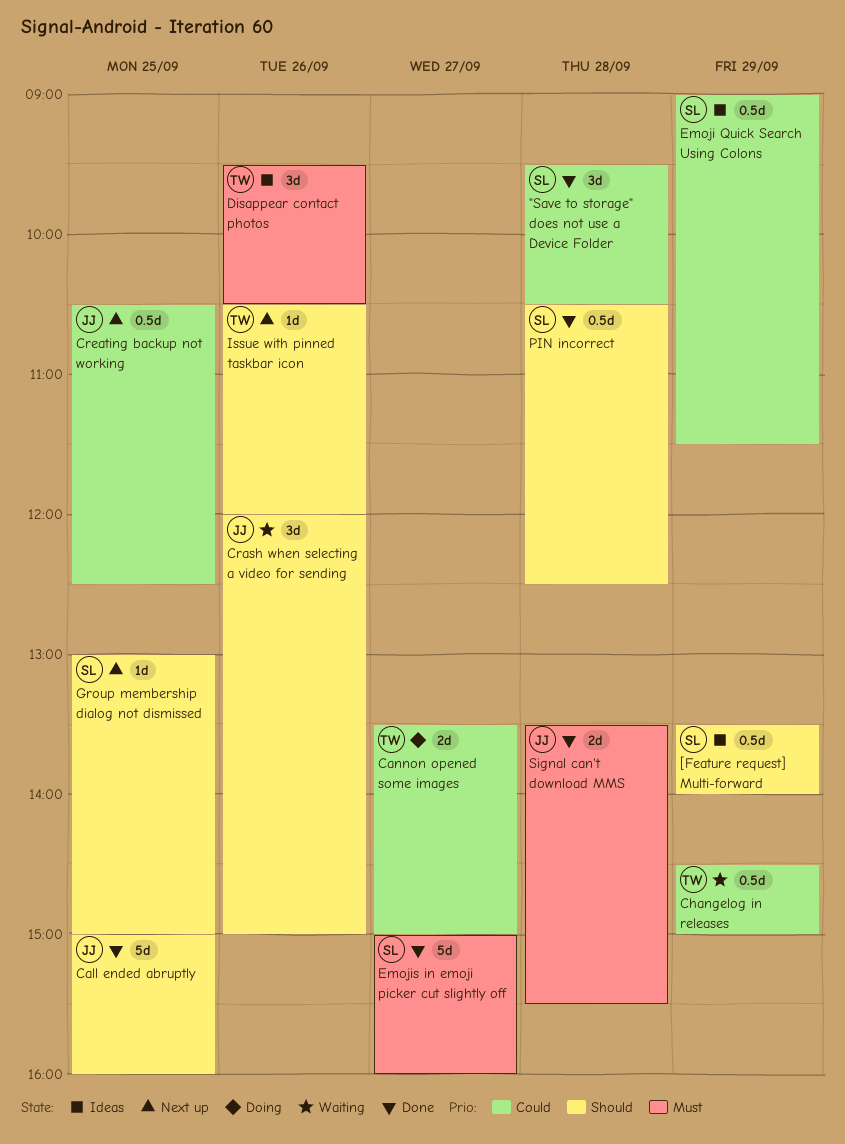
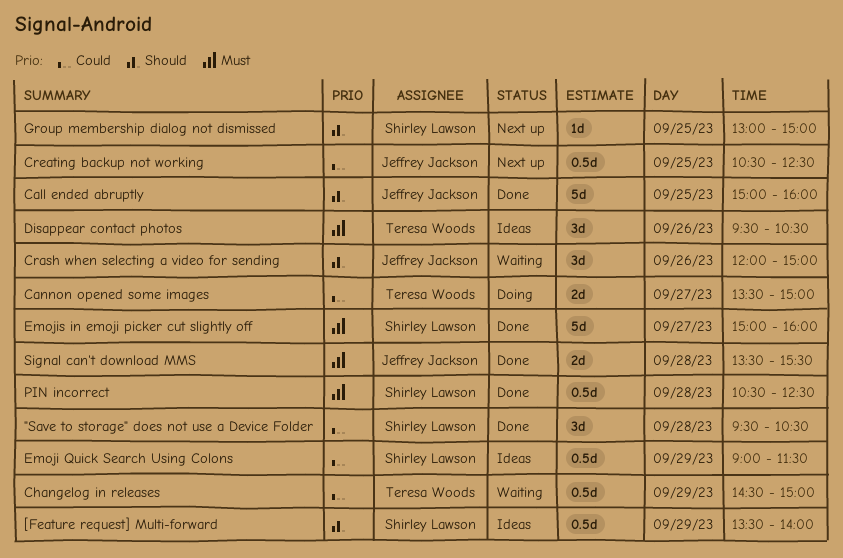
Issue with pinned taskbar icon: present -> none
PIN incorrect, priority: Should -> Must

